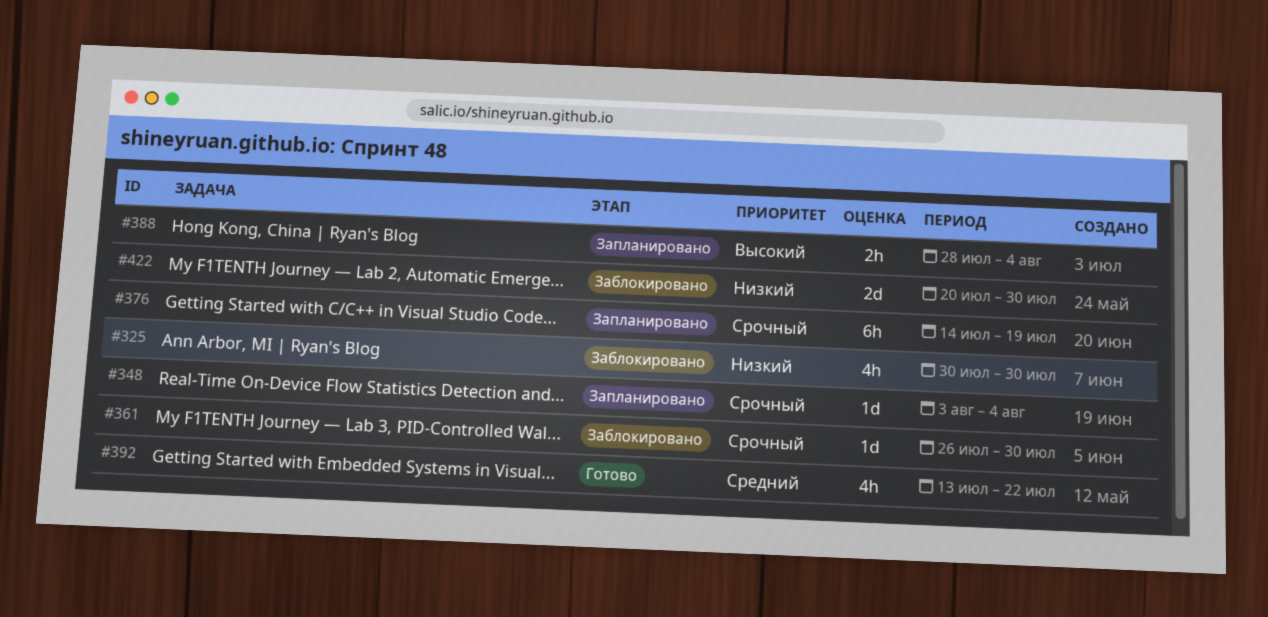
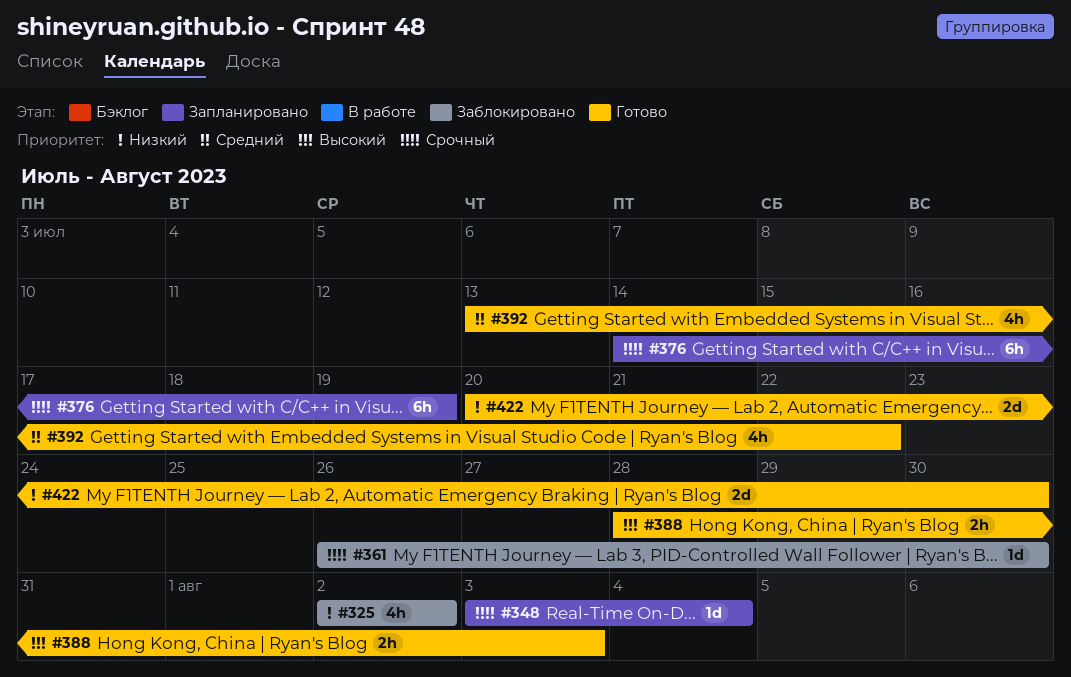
#325, start: Jul 30 -> Aug 2
#325, due: Jul 30 -> Aug 2
#388, status: Запланировано -> Готово
#388, due: Aug 4 -> Aug 3
#422, status: Заблокировано -> Готово

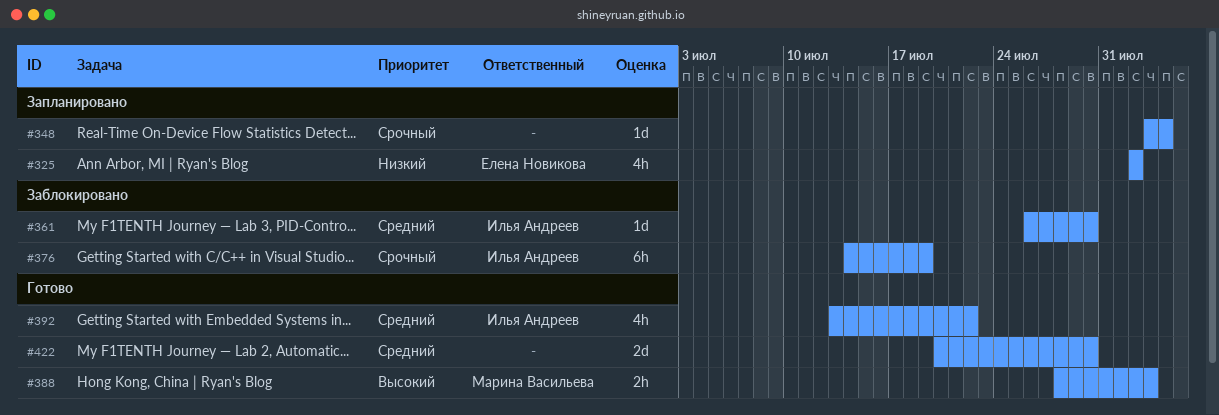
#325, status: Заблокировано -> Запланировано
#361, priority: Срочный -> Средний
#376, status: Запланировано -> Заблокировано
#422, priority: Низкий -> Средний

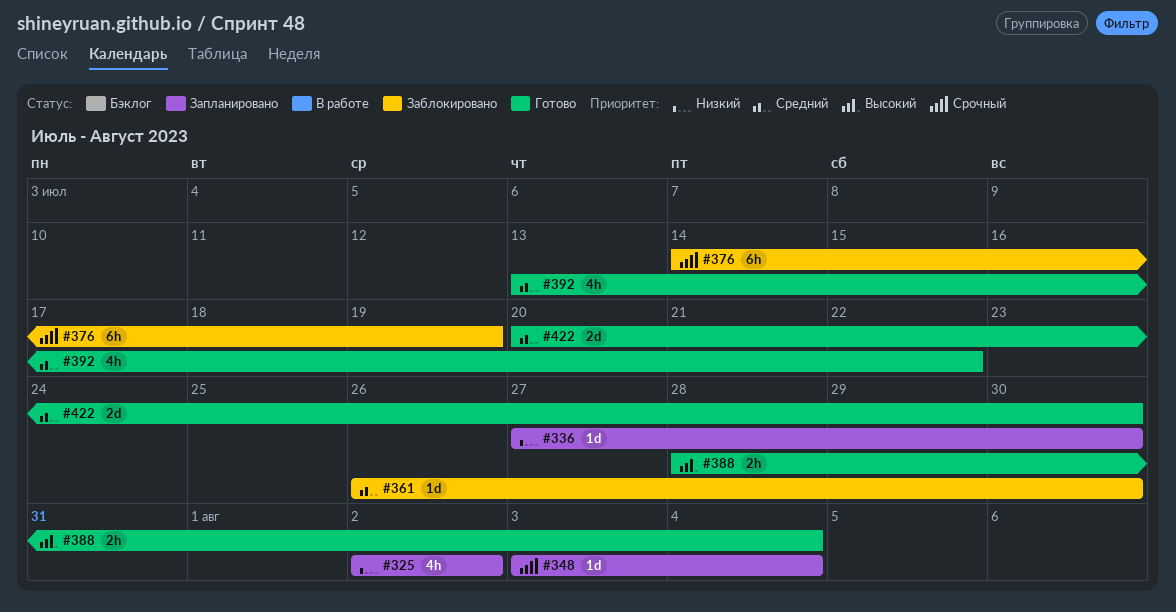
#336: none -> present
#388, due: Aug 3 -> Aug 4

